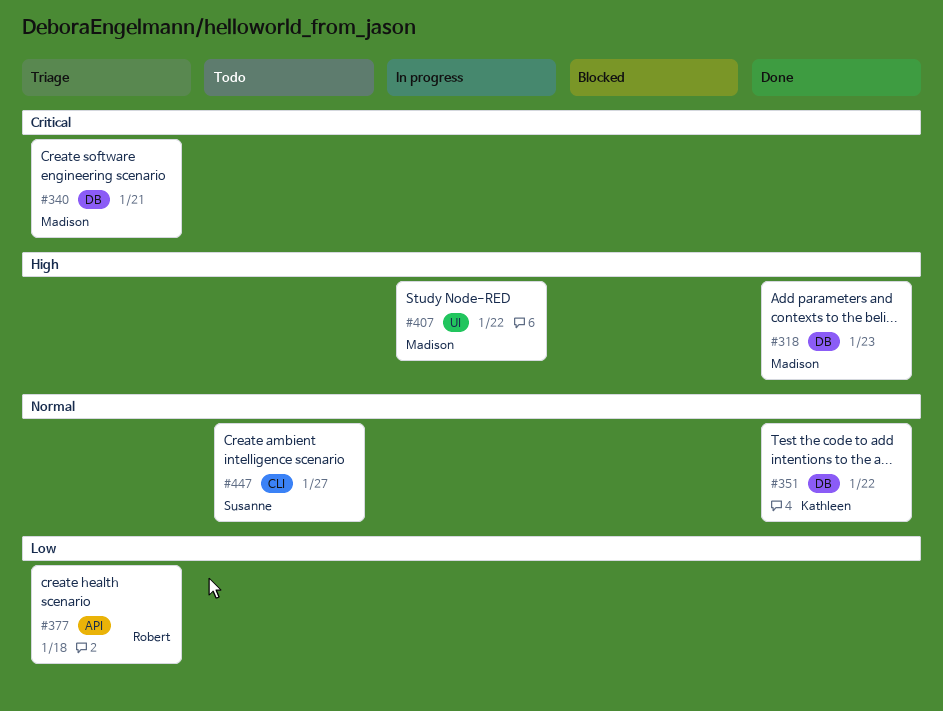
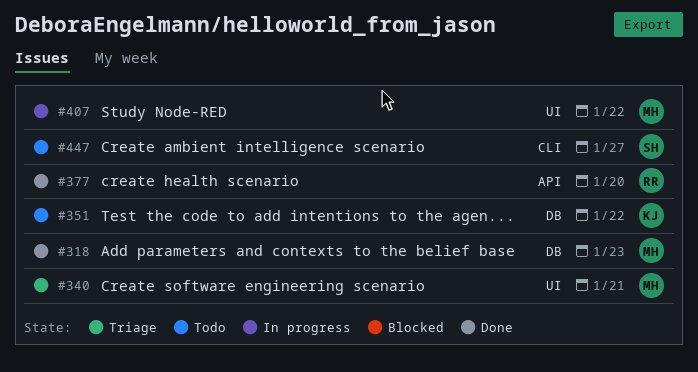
#340, label: DB -> UI
#351, status: Done -> Todo
#377, status: Triage -> Done
#377, due: Jan 18 -> Jan 20

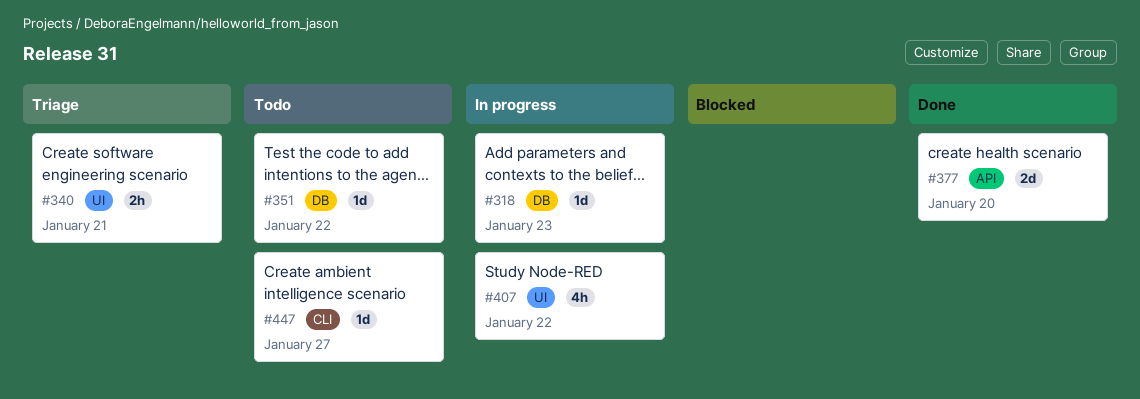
#318, status: Done -> In progress

